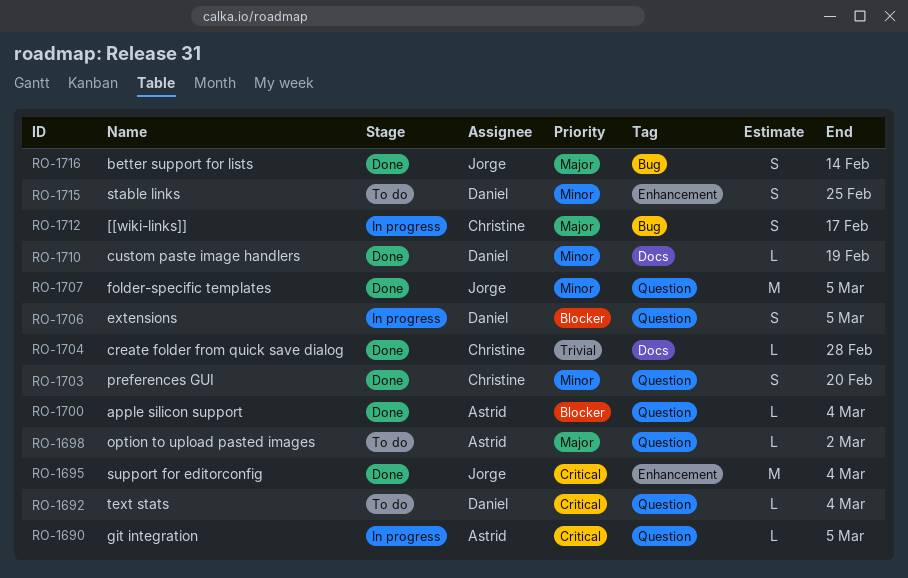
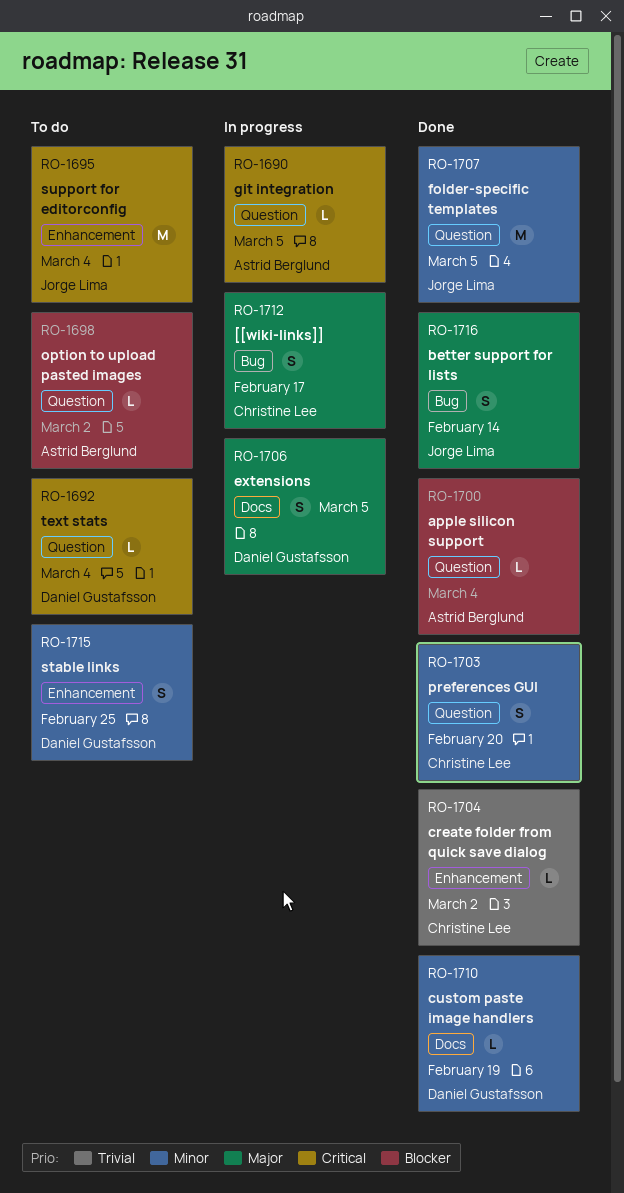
RO-1695, status: Done -> To do
RO-1698, priority: Major -> Blocker
RO-1704, label: Docs -> Enhancement
RO-1704, due: Feb 28 -> Mar 2
RO-1706, priority: Blocker -> Major
RO-1706, label: Question -> Docs

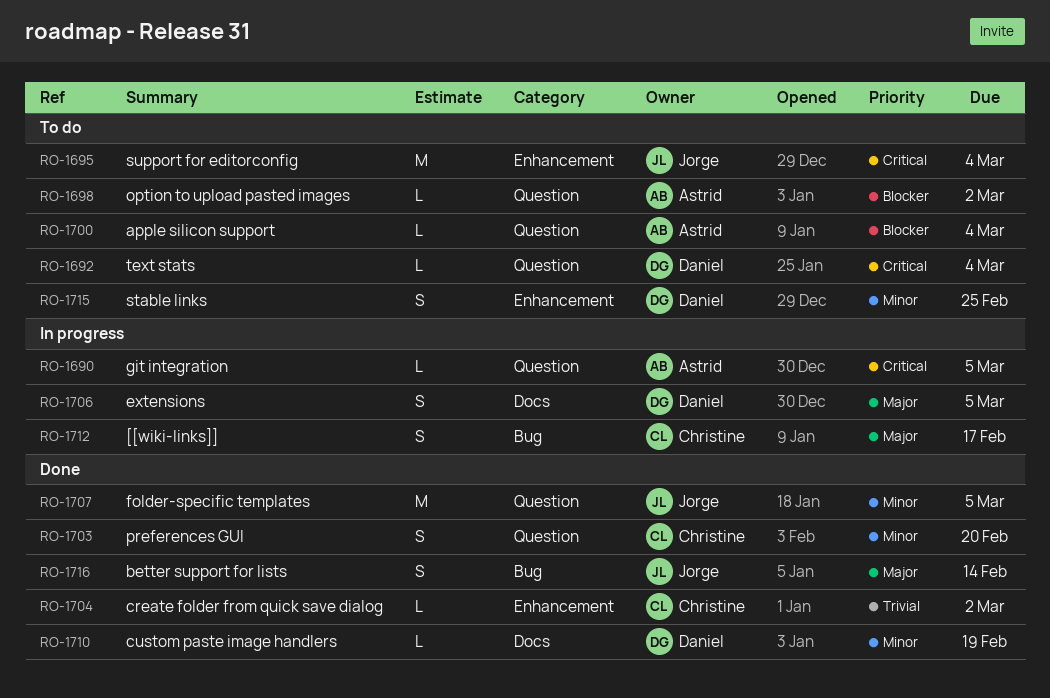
RO-1700, status: Done -> To do

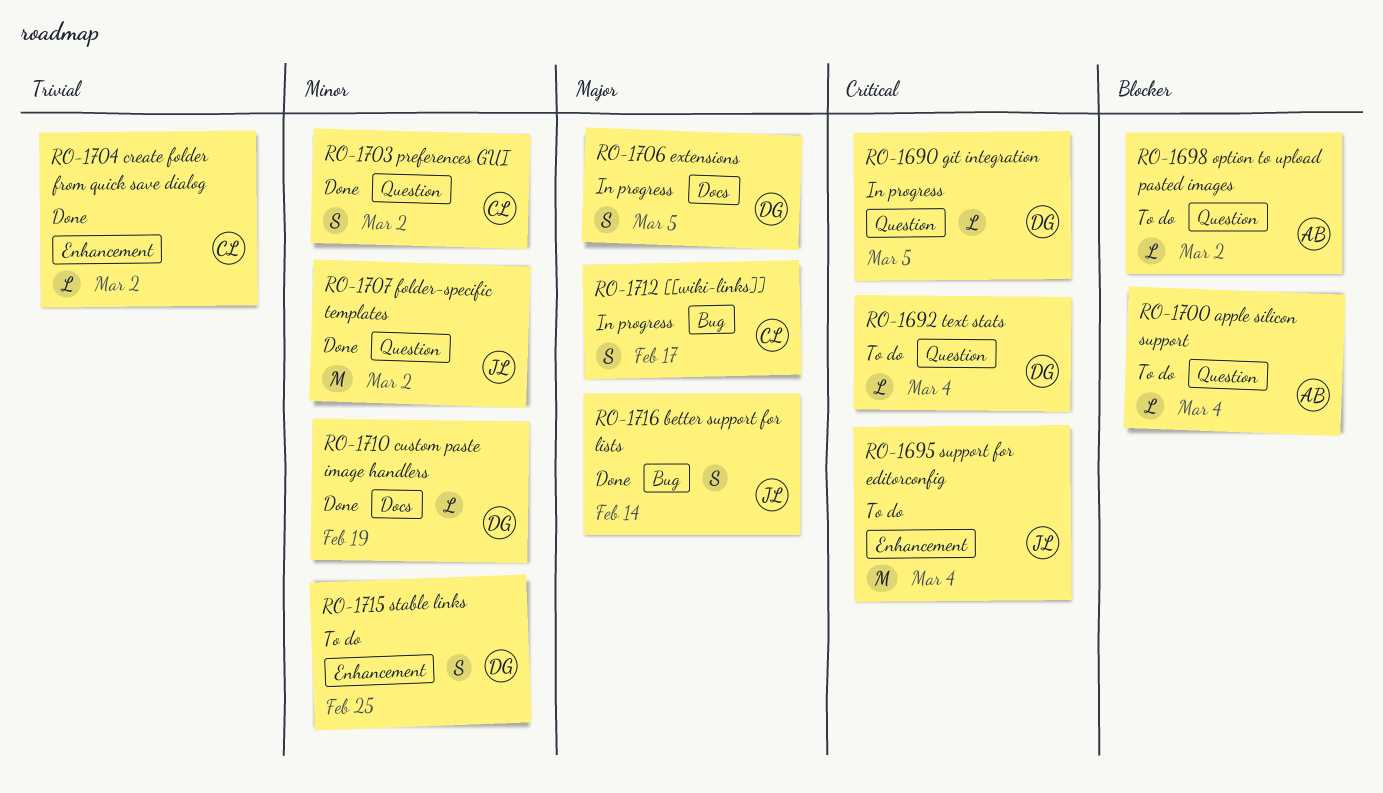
RO-1690, owner: Astrid -> Daniel
RO-1703, due: Feb 20 -> Mar 2
RO-1707, due: Mar 5 -> Mar 2

